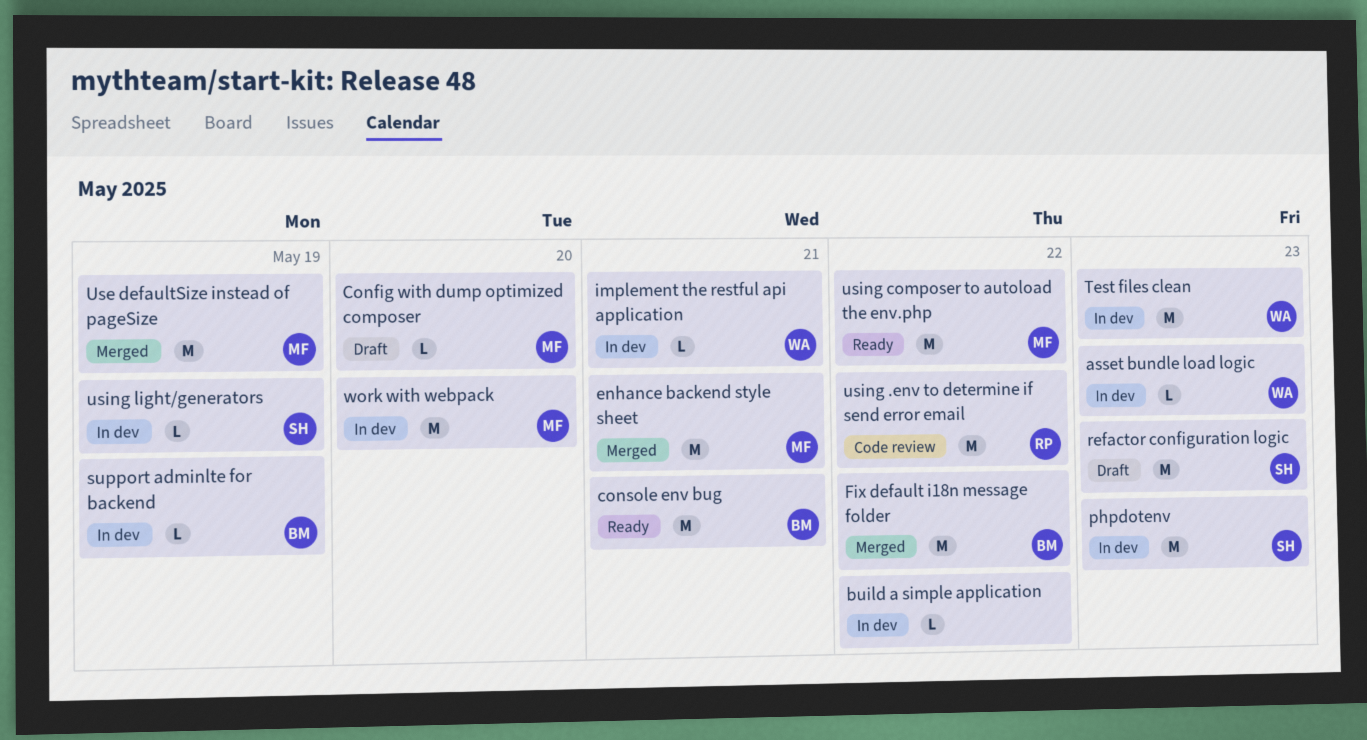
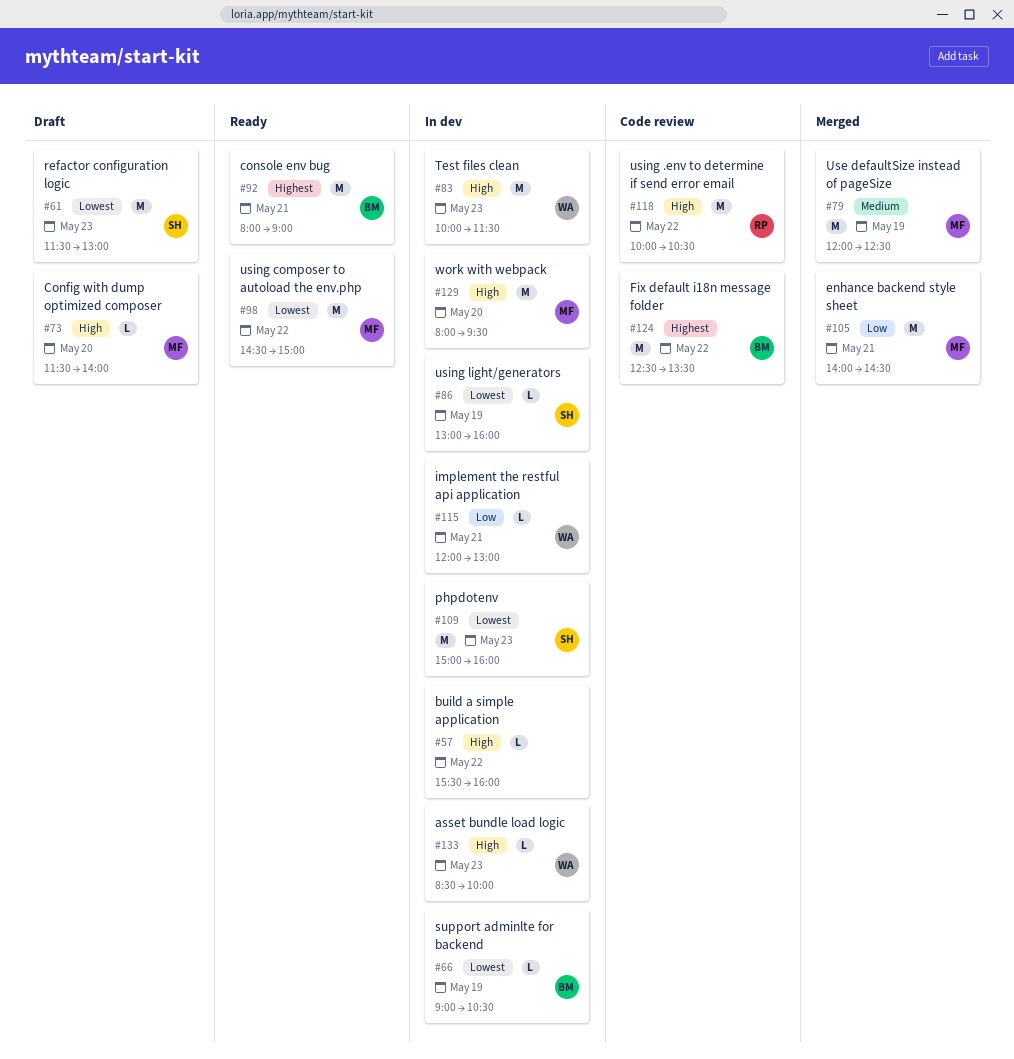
Fix default i18n message folder, status: Merged -> Code review

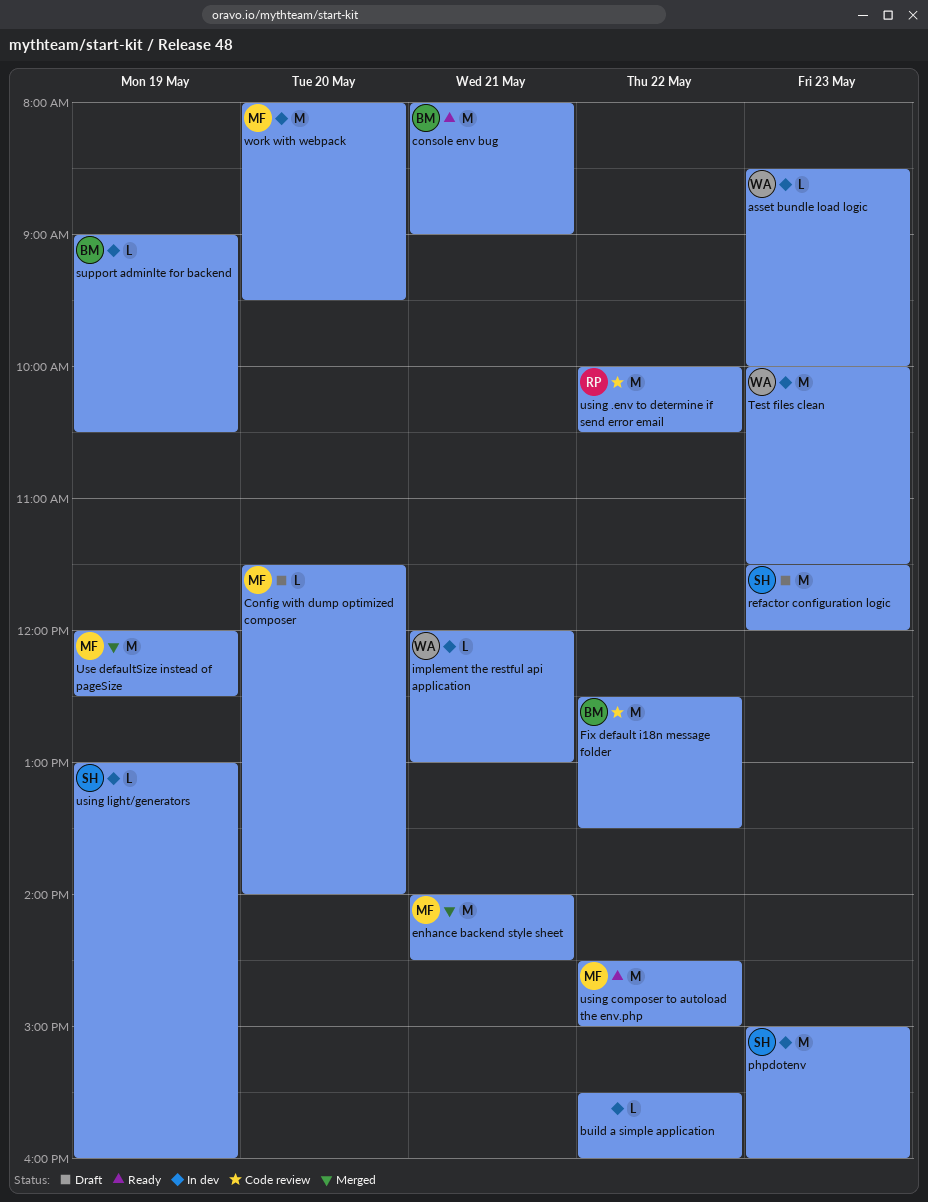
refactor configuration logic, ends: 13:00 -> 12:00

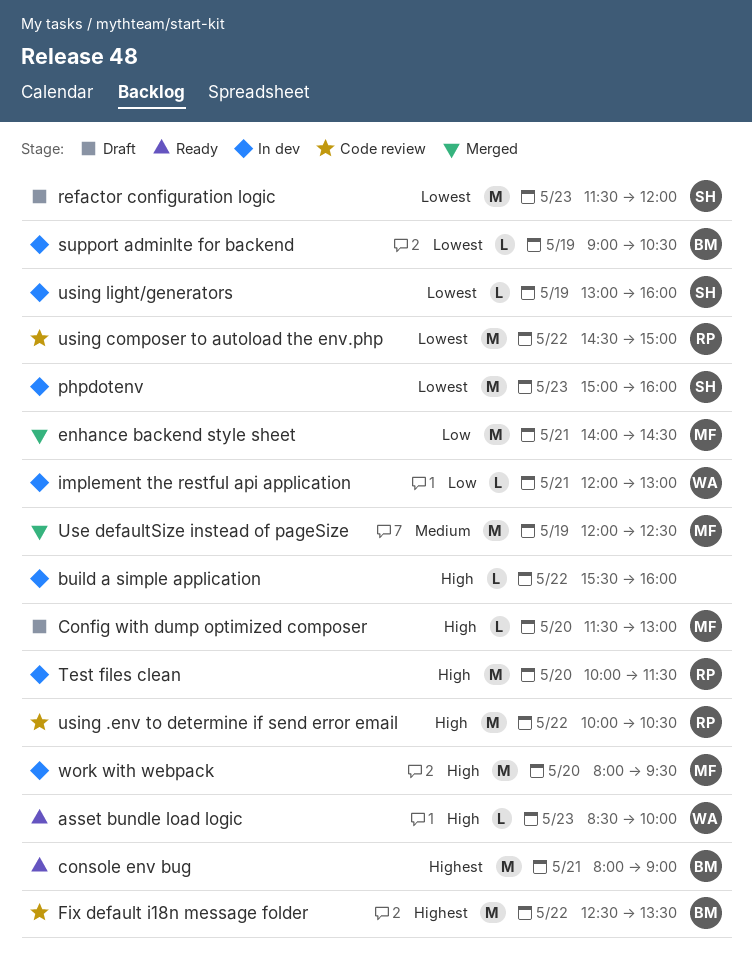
asset bundle load logic, status: In dev -> Ready
Config with dump optimized composer, ends: 14:00 -> 13:00
Test files clean, owner: WA -> RP
Test files clean, day: May 23 -> May 20
using composer to autoload the env.php, status: Ready -> Code review
using composer to autoload the env.php, owner: MF -> RP

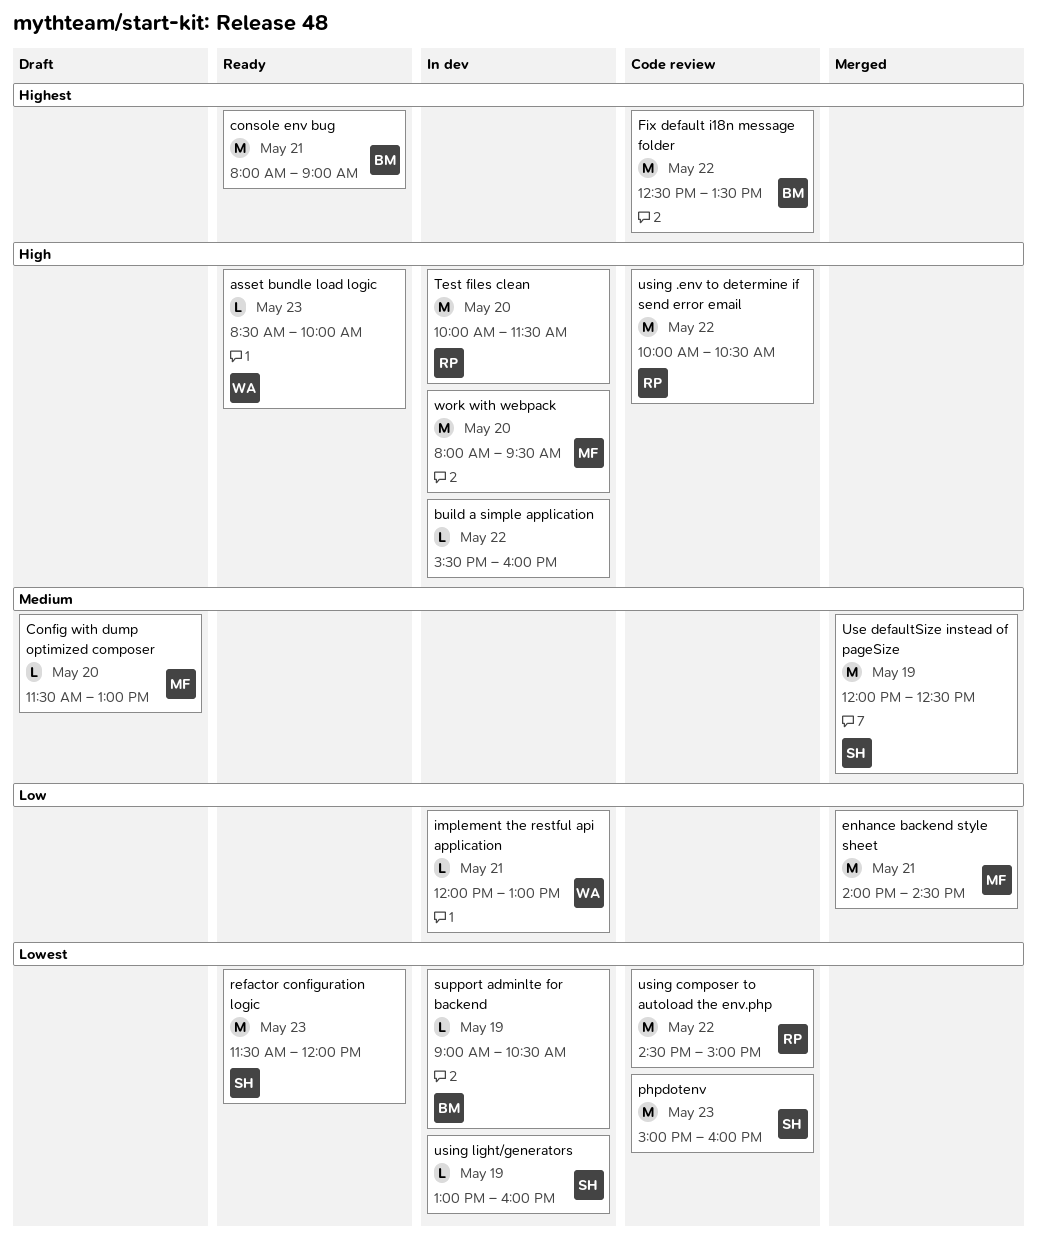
Config with dump optimized composer, priority: High -> Medium
phpdotenv, status: In dev -> Code review
refactor configuration logic, status: Draft -> Ready
Use defaultSize instead of pageSize, owner: MF -> SH

